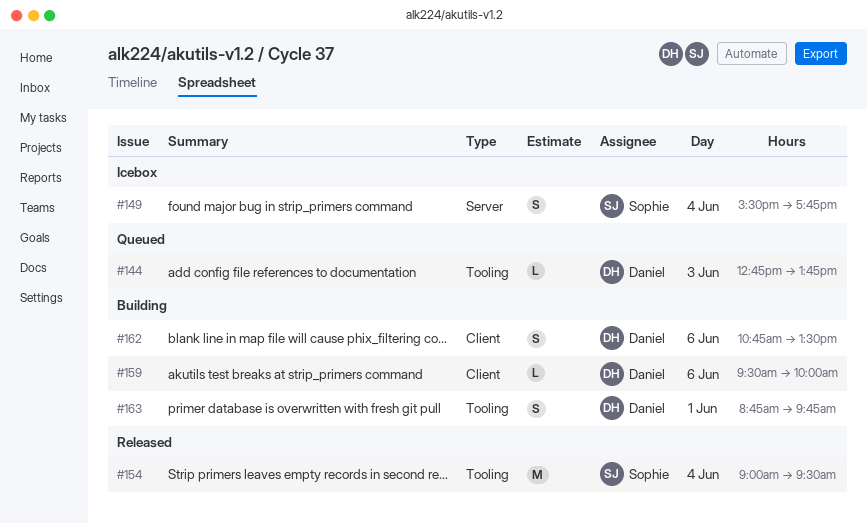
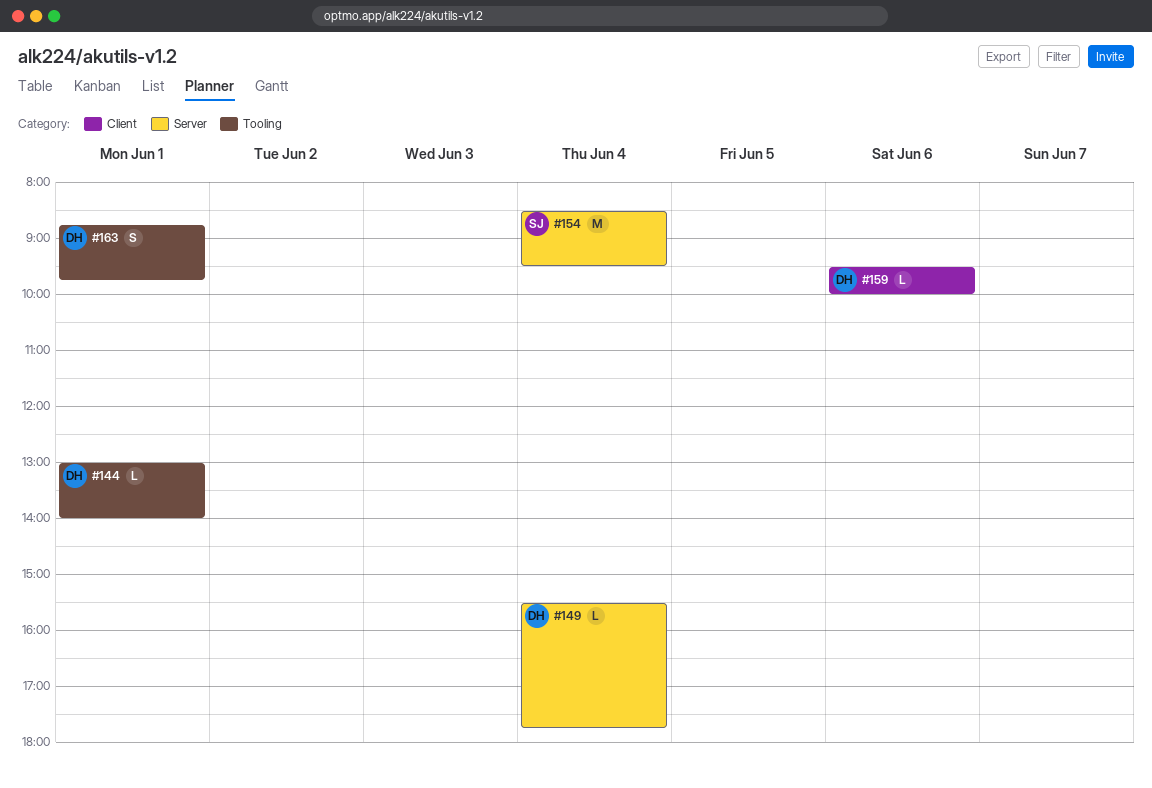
#144, day: Jun 3 -> Jun 1
#144, begins: 12:45 -> 13:00
#144, ends: 13:45 -> 14:00
#149, owner: Sophie -> Daniel
#149, estimate: S -> L
#154, label: Tooling -> Server
#154, begins: 09:00 -> 08:30
#162: present -> none

